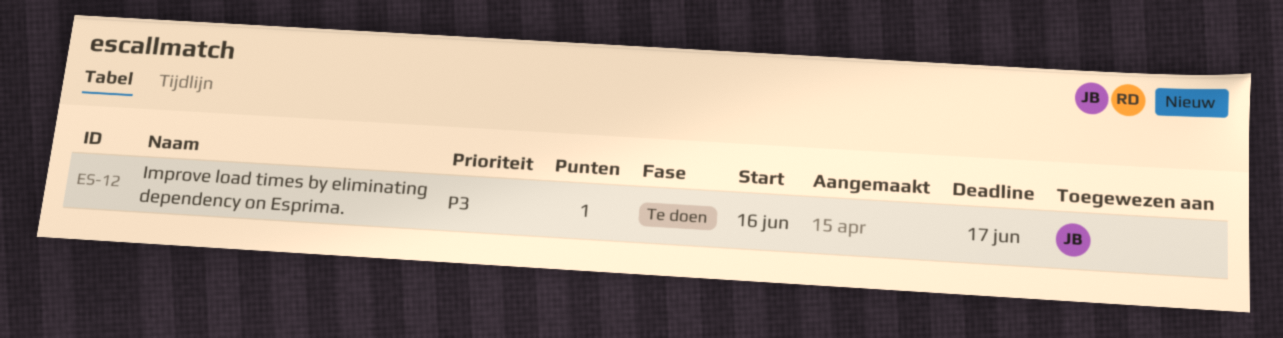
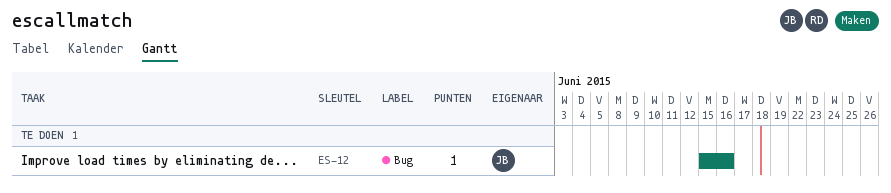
ES-12, start: Jun 16 -> Jun 15
ES-12, due: Jun 17 -> Jun 16

